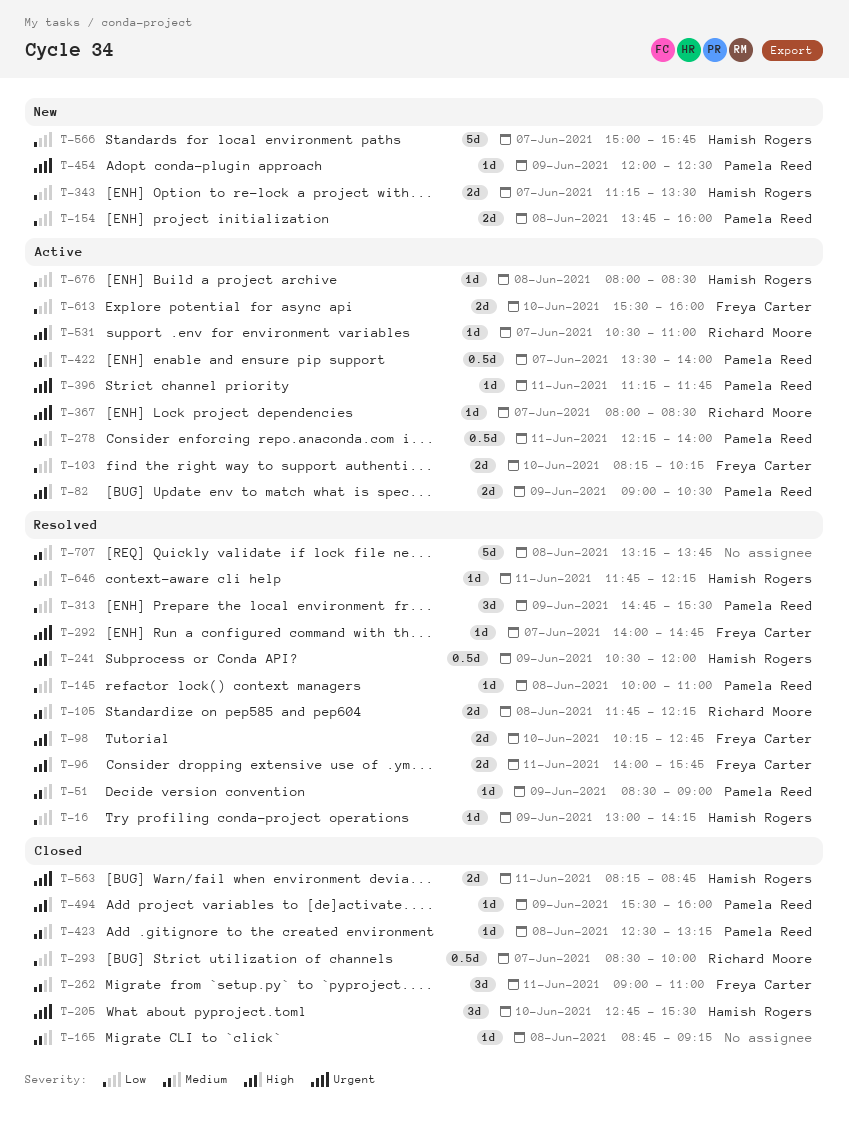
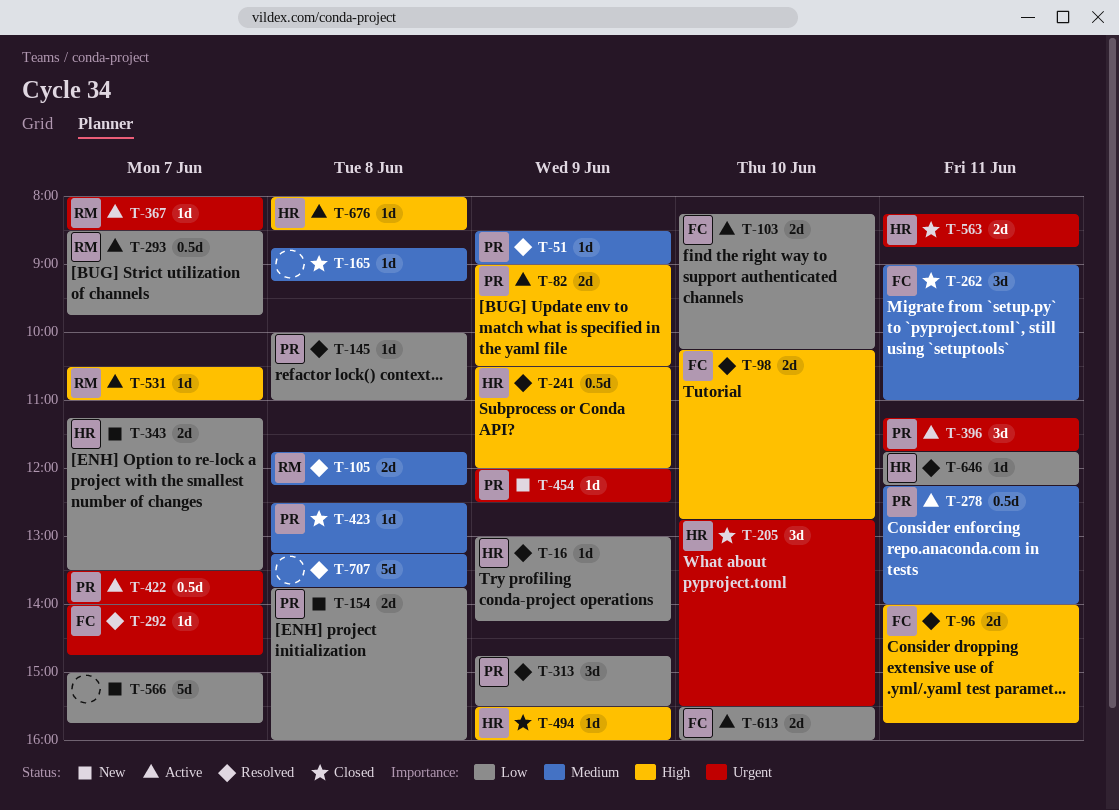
T-293, status: Closed -> Active
T-293, ends: 10:00 -> 09:45
T-396, estimate: 1d -> 3d
T-422, priority: Medium -> Urgent
T-494, owner: Pamela Reed -> Hamish Rogers
T-566, owner: Hamish Rogers -> none
T-676, priority: Low -> High

